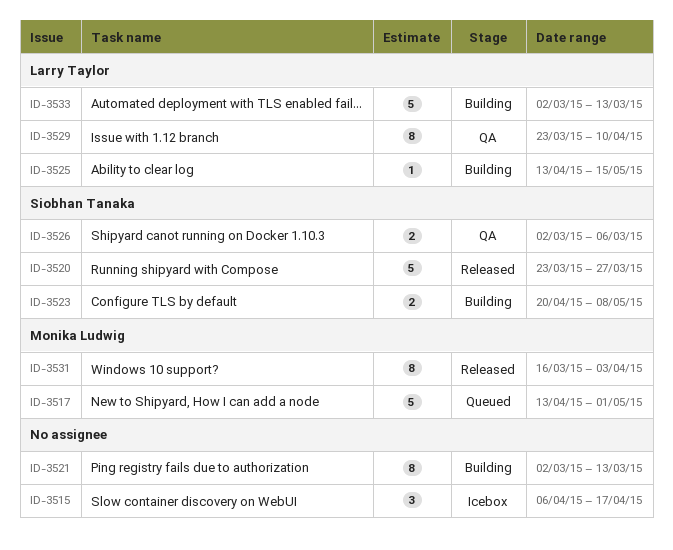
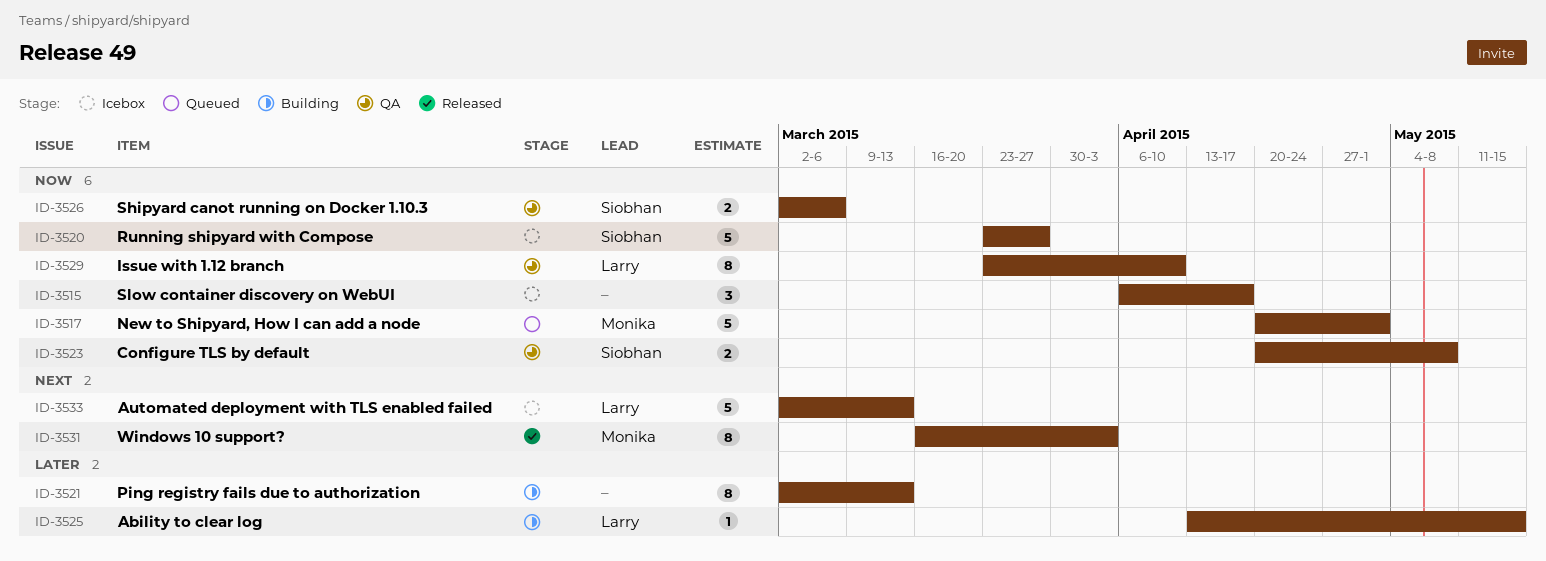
ID-3517, start: Apr 13 -> Apr 20
ID-3520, status: Released -> Icebox
ID-3523, status: Building -> QA
ID-3533, status: Building -> Icebox

